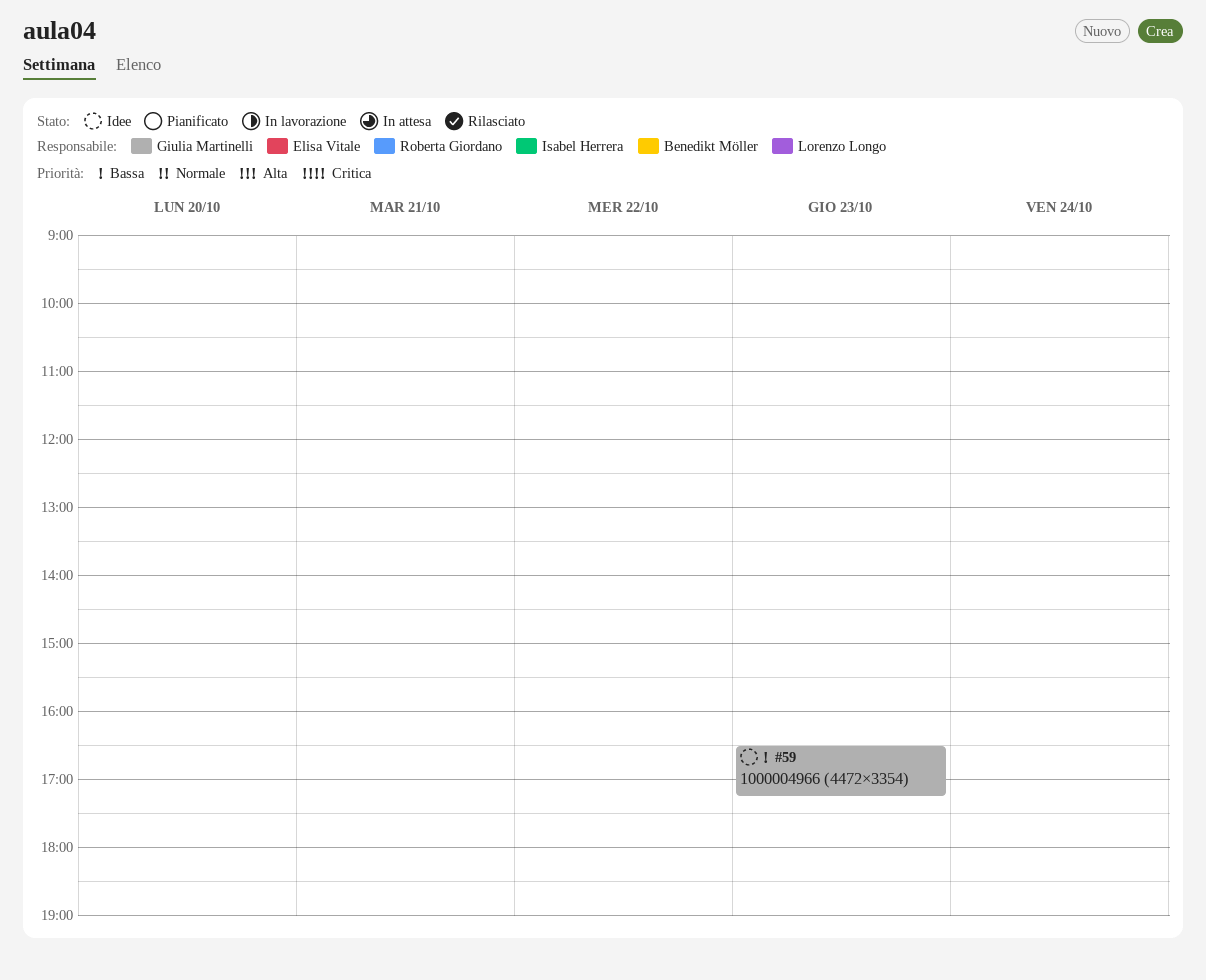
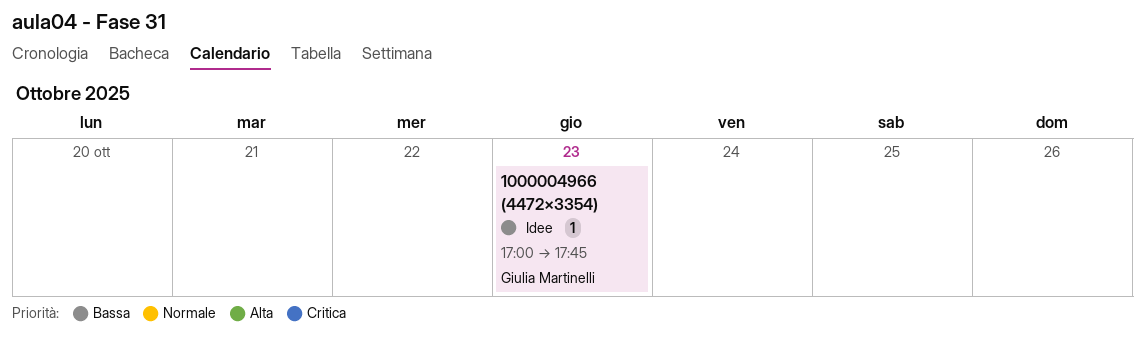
1000004966 (4472×3354), begins: 16:30 -> 17:00
1000004966 (4472×3354), ends: 17:15 -> 17:45

